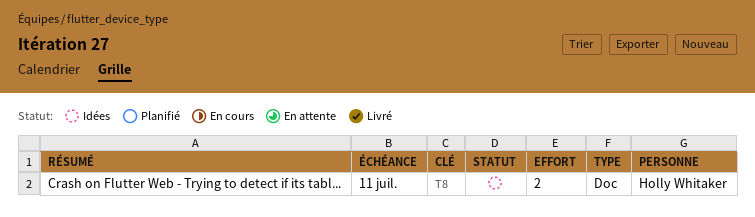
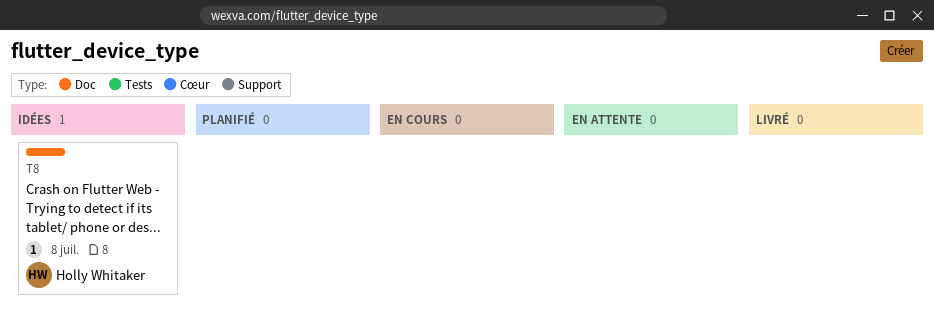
T8, estimate: 2 -> 1
T8, due: Jul 11 -> Jul 8

